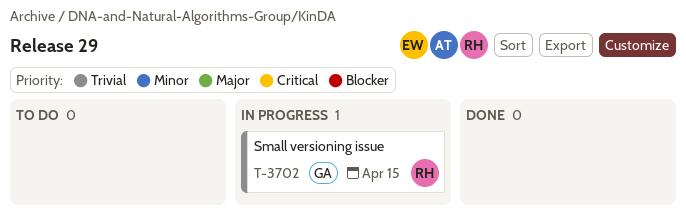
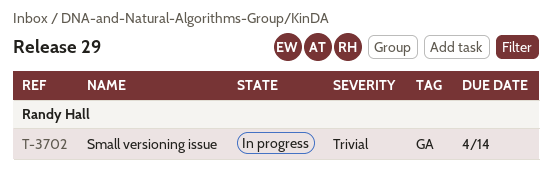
T-3702, due: Apr 15 -> Apr 14

